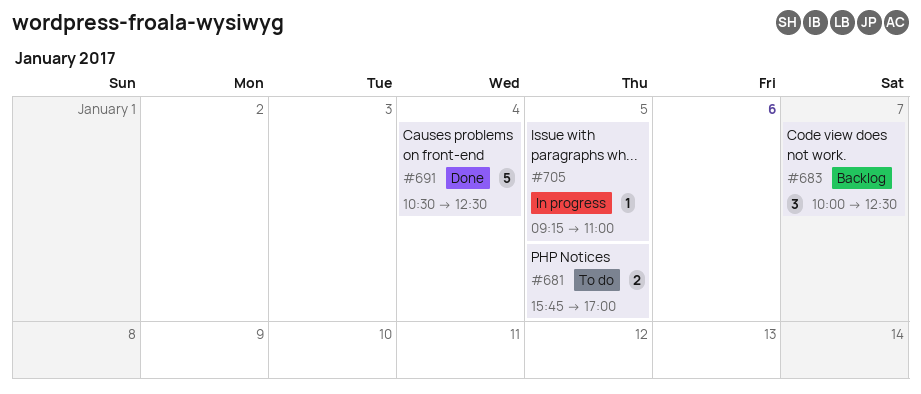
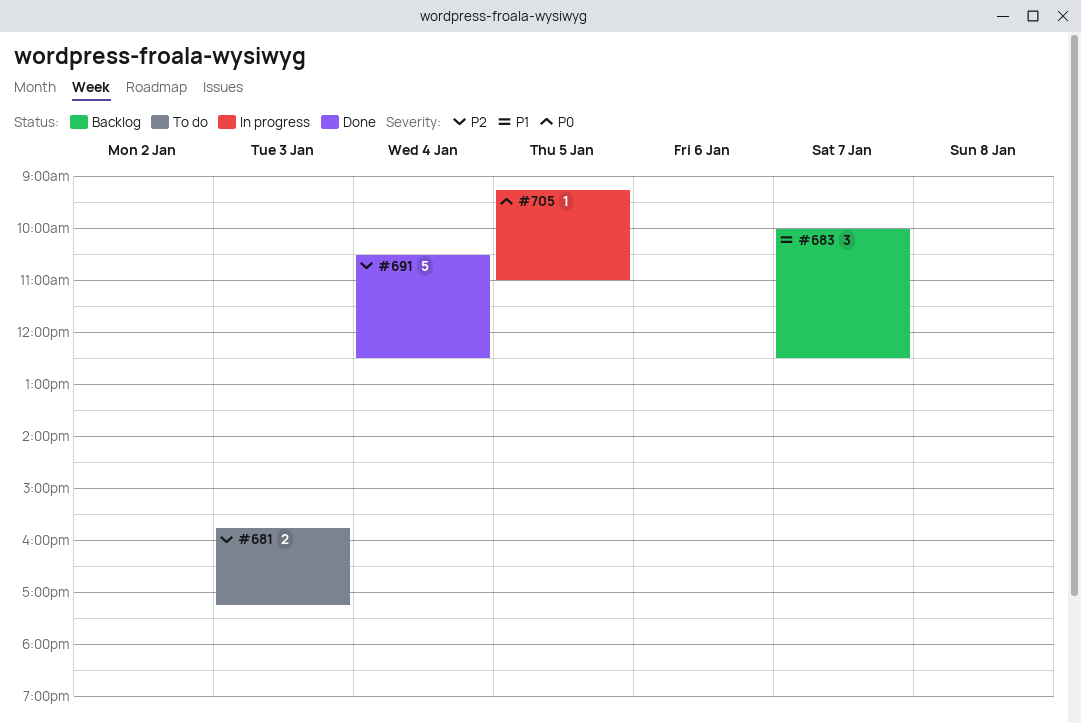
#681, day: Jan 5 -> Jan 3
#681, ends: 17:00 -> 17:15

